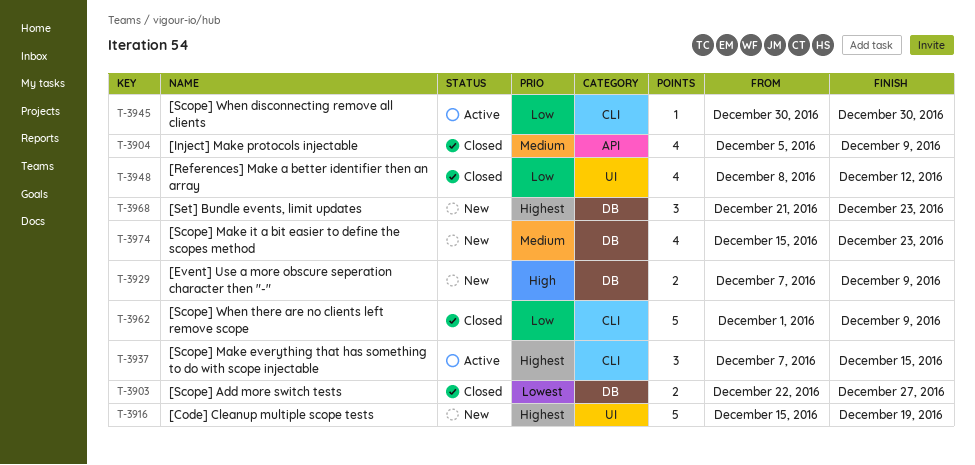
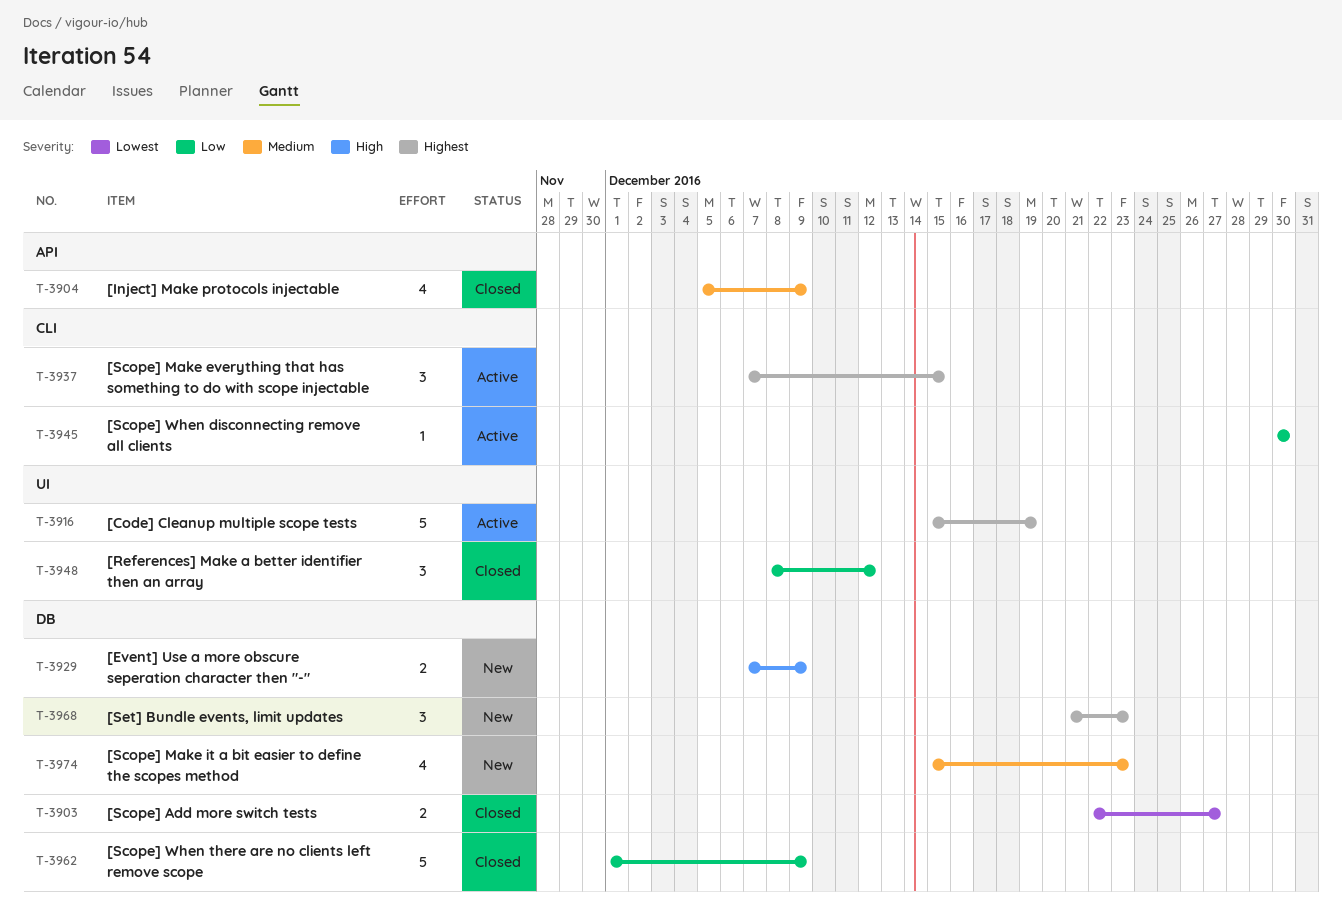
T-3916, status: New -> Active
T-3948, estimate: 4 -> 3
T-3962, label: CLI -> DB

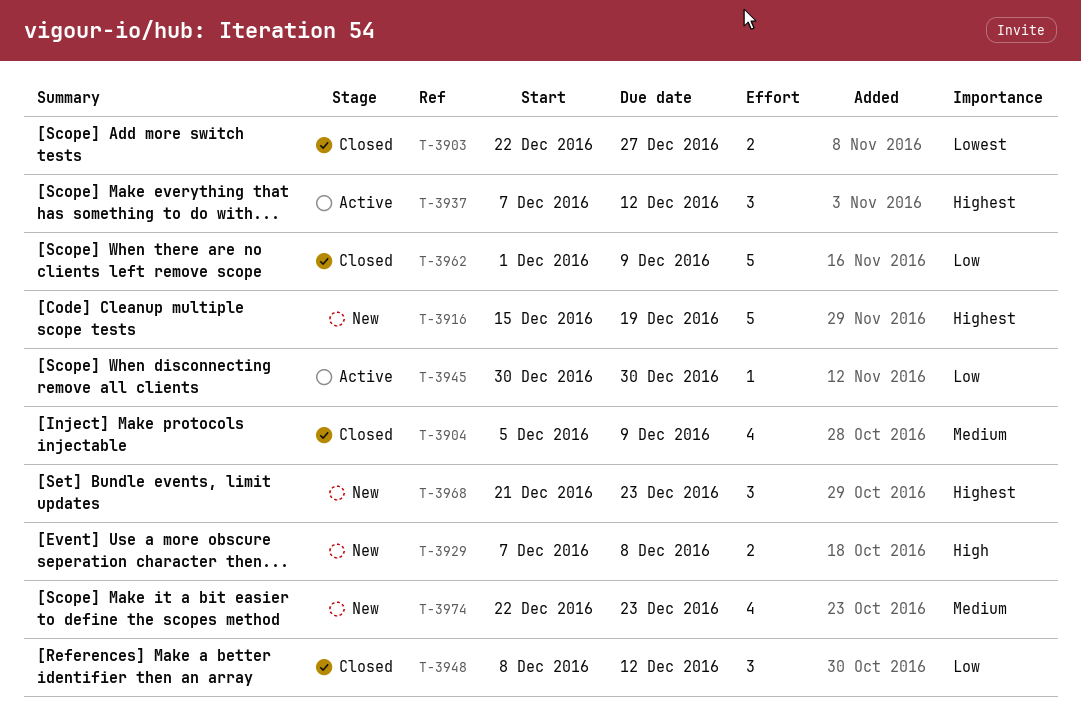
T-3916, status: Active -> New
T-3929, due: Dec 9 -> Dec 8
T-3937, due: Dec 15 -> Dec 12
T-3974, start: Dec 15 -> Dec 22

